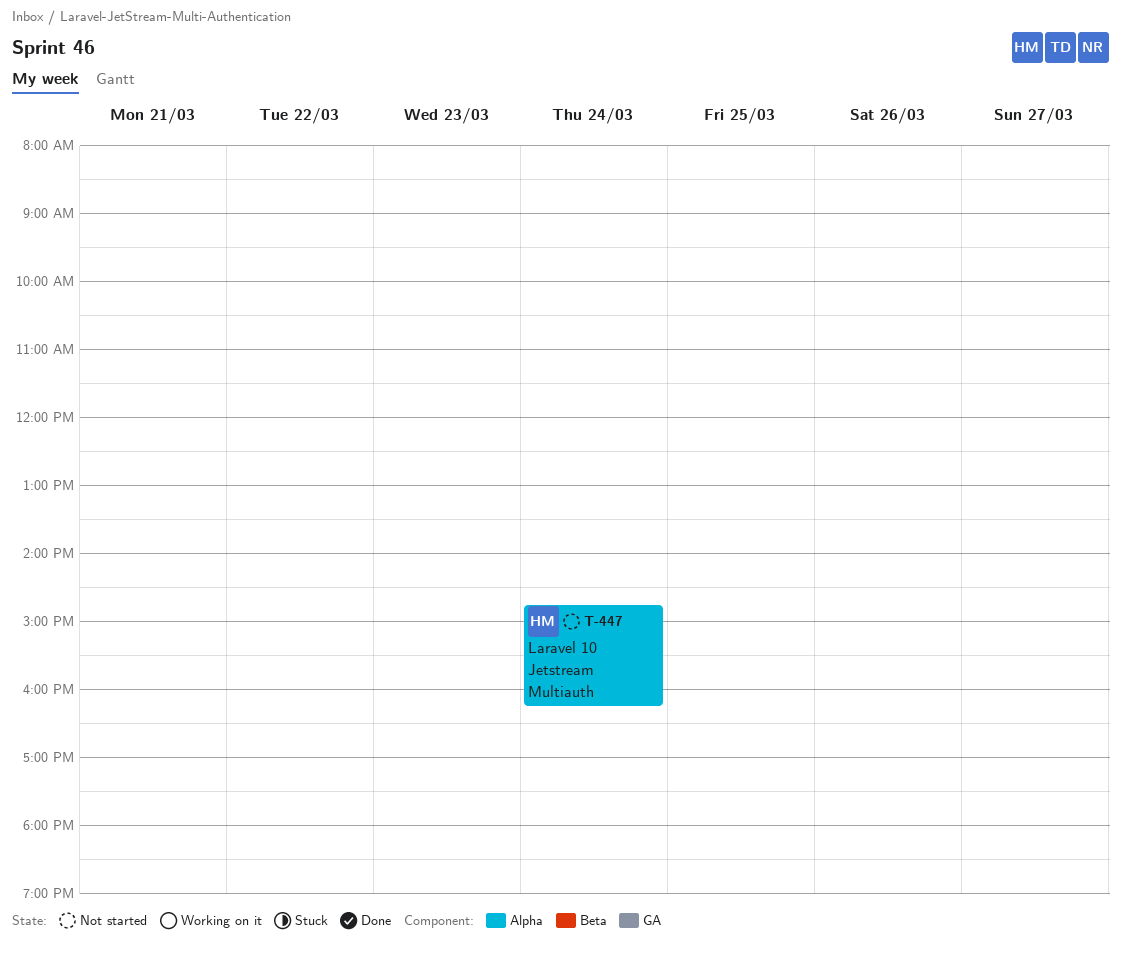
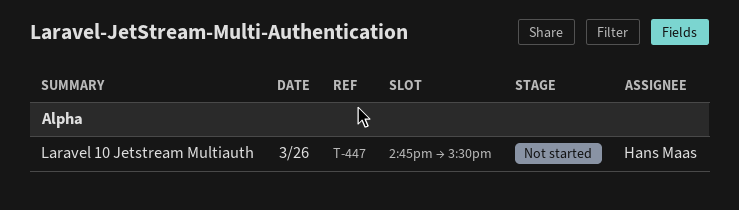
T-447, day: Mar 24 -> Mar 26
T-447, ends: 16:15 -> 15:30

